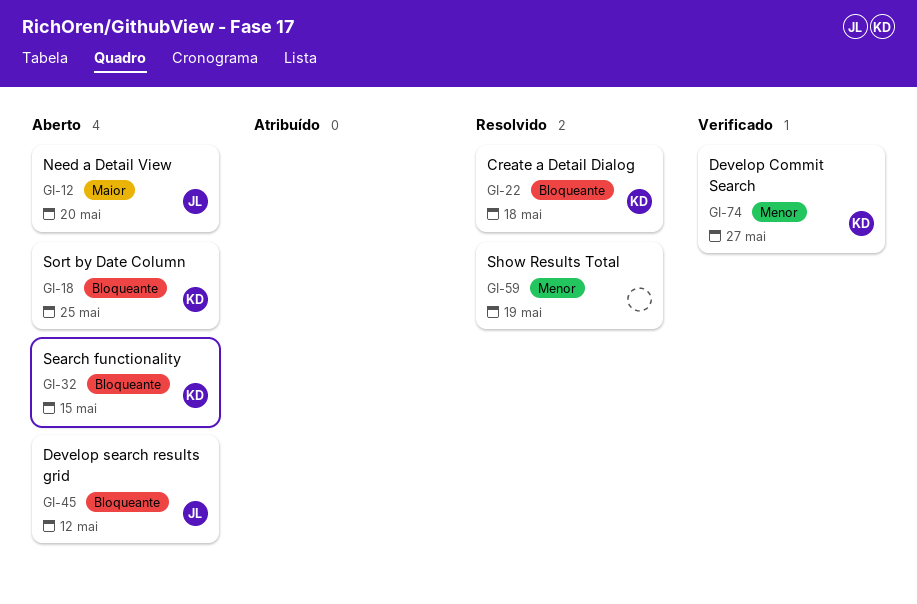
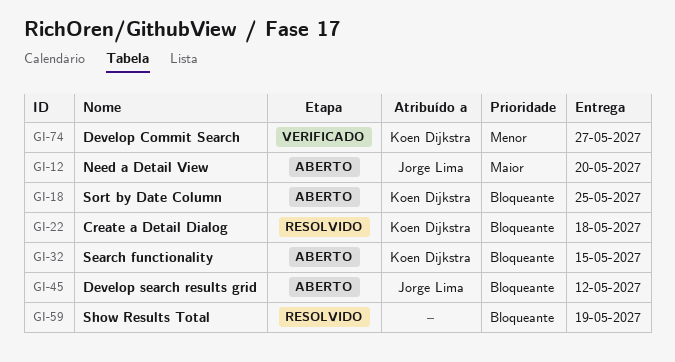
GI-59, priority: Menor -> Bloqueante

